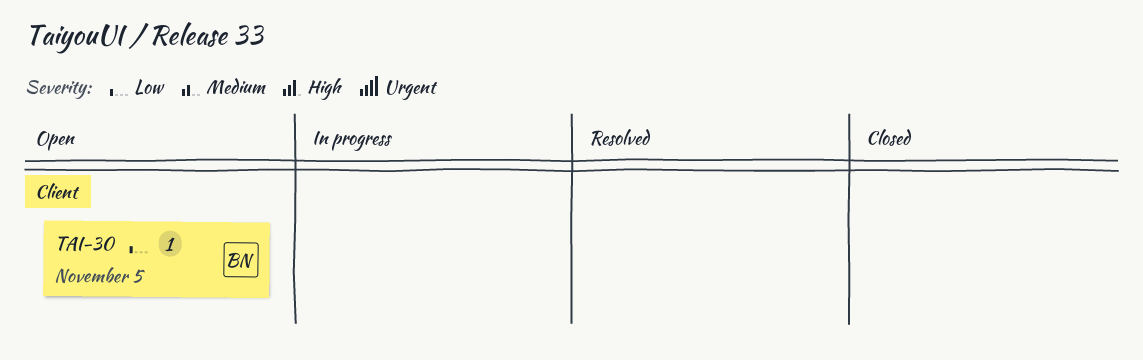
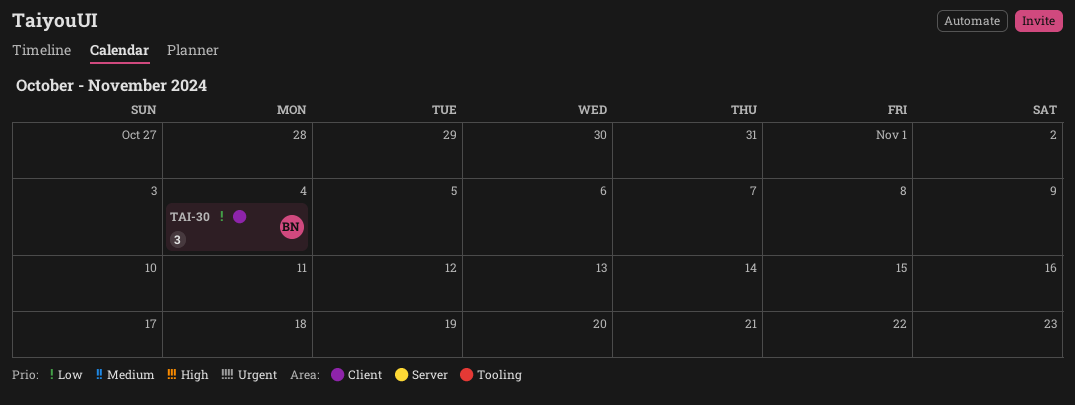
TAI-30, estimate: 1 -> 3
TAI-30, due: Nov 5 -> Nov 4

